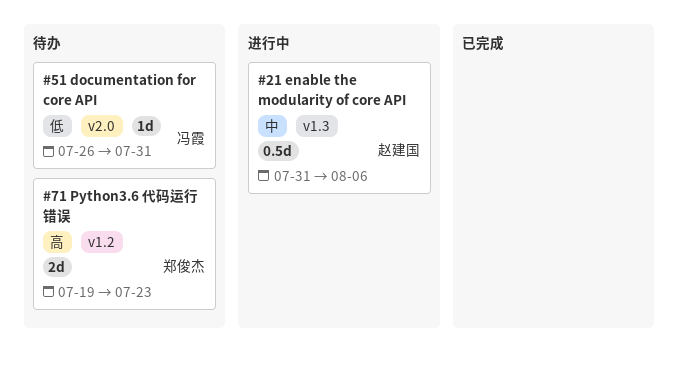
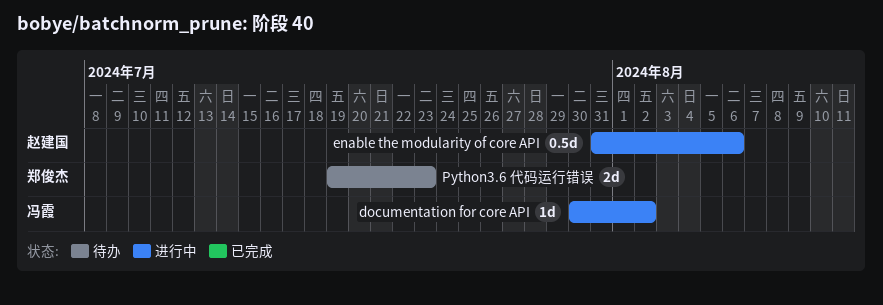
documentation for core API, status: 待办 -> 进行中
documentation for core API, start: Jul 26 -> Jul 30
documentation for core API, due: Jul 31 -> Aug 2

